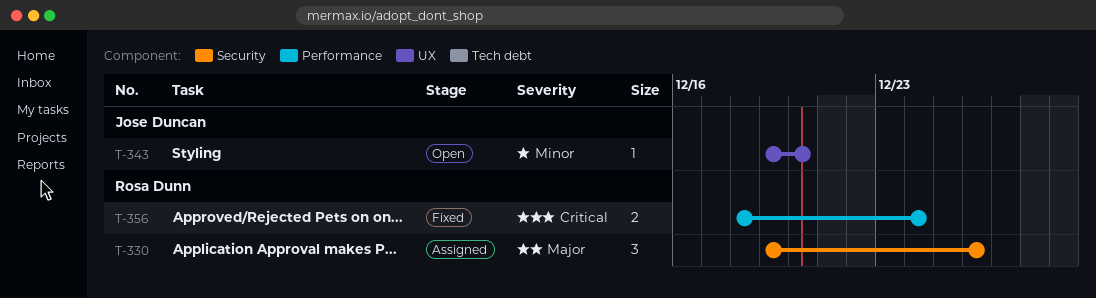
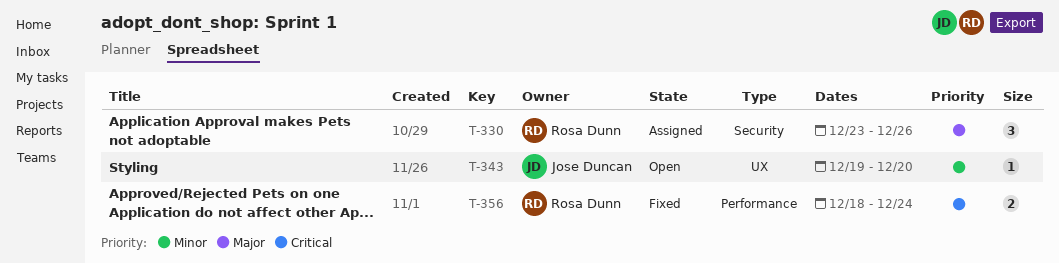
T-330, start: Dec 19 -> Dec 23

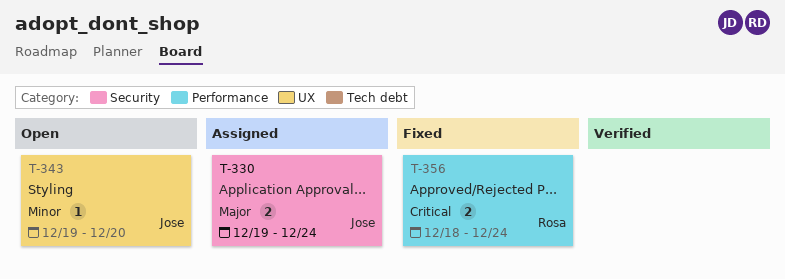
T-330, owner: Rosa Dunn -> Jose Duncan
T-330, estimate: 3 -> 2
T-330, start: Dec 23 -> Dec 19
T-330, due: Dec 26 -> Dec 24

